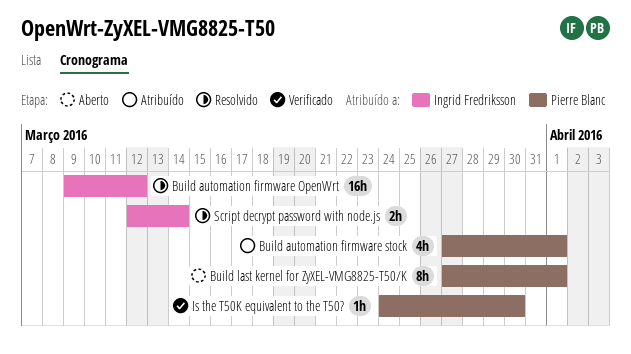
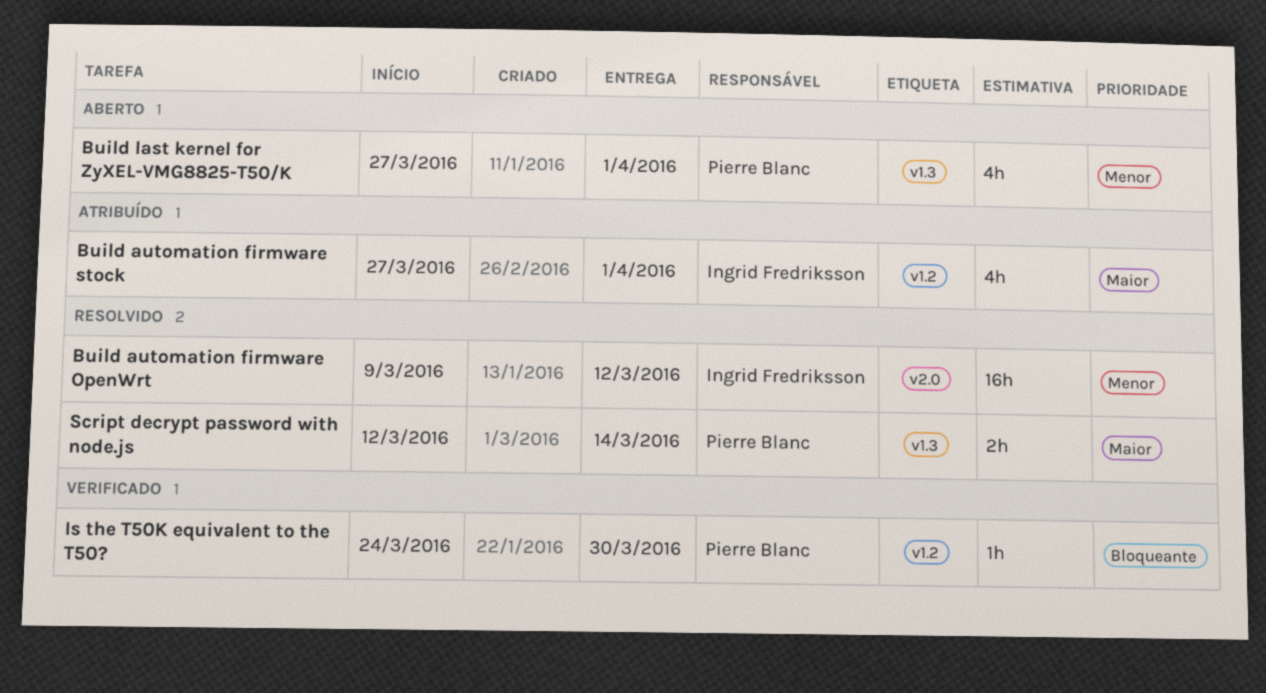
Build automation firmware stock, owner: Pierre Blanc -> Ingrid Fredriksson
Build last kernel for ZyXEL-VMG8825-T50/K, estimate: 8h -> 4h
Script decrypt password with node.js, owner: Ingrid Fredriksson -> Pierre Blanc

